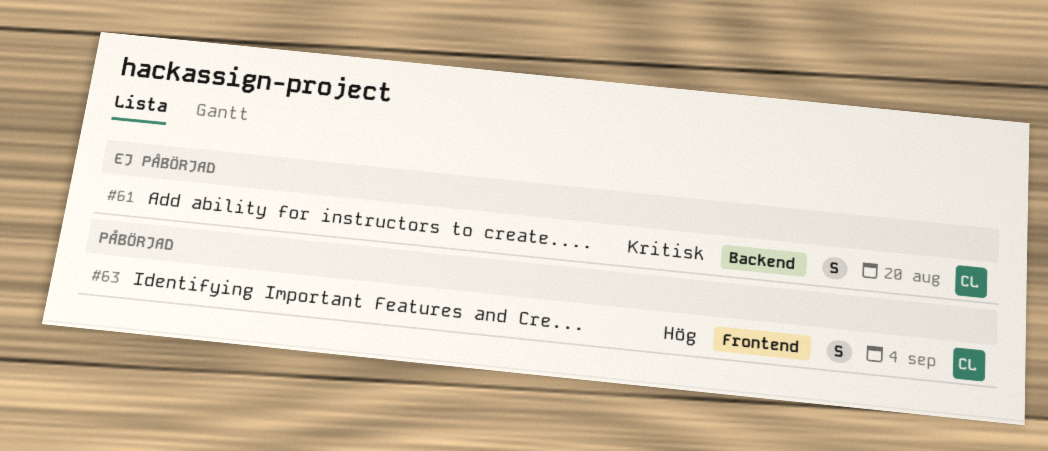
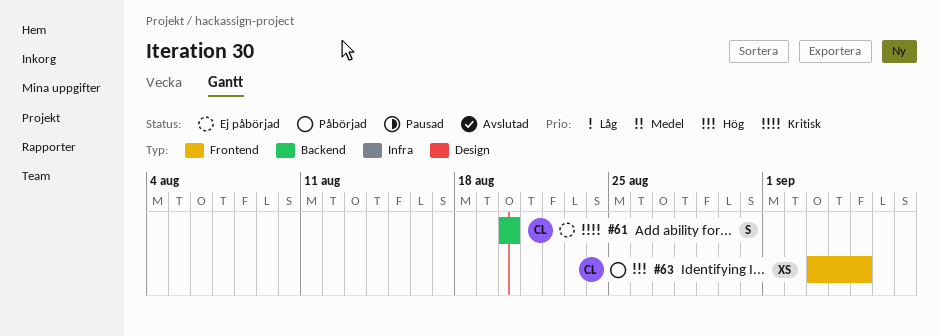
#63, estimate: S -> XS
#63, due: Sep 4 -> Sep 5

